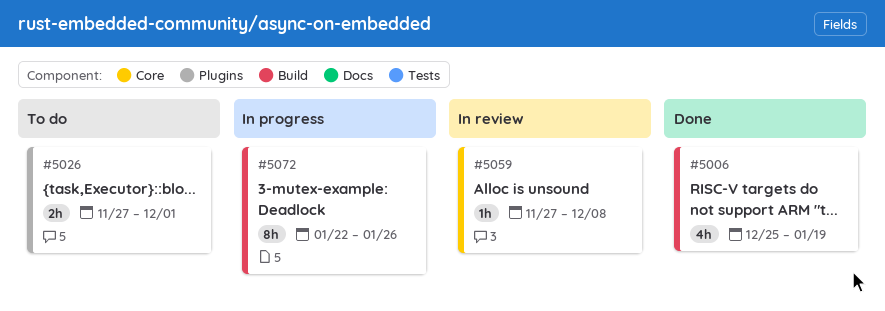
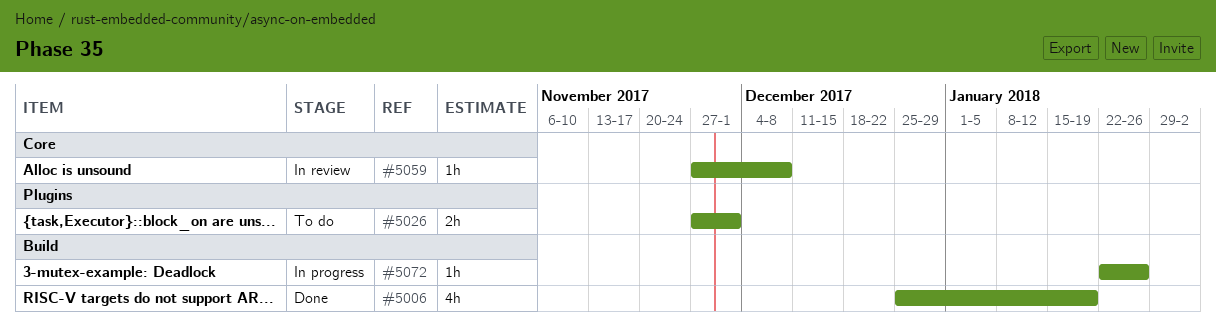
#5072, estimate: 8h -> 1h

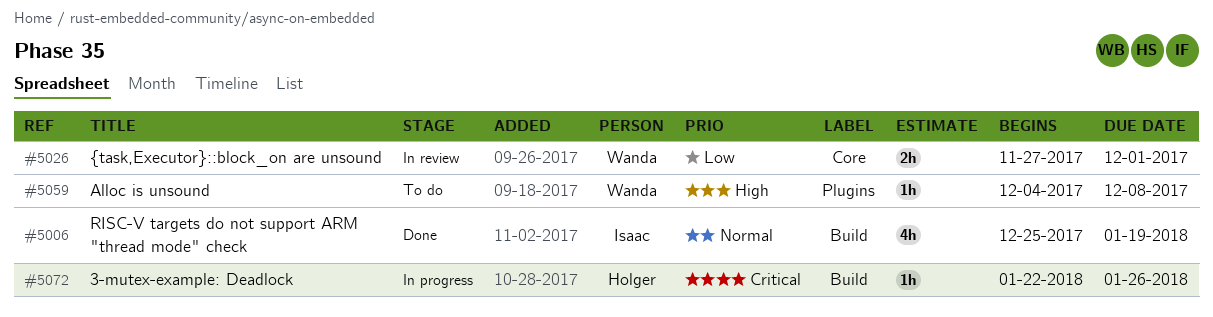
#5026, status: To do -> In review
#5026, label: Plugins -> Core
#5059, status: In review -> To do
#5059, label: Core -> Plugins
#5059, start: Nov 27 -> Dec 4

